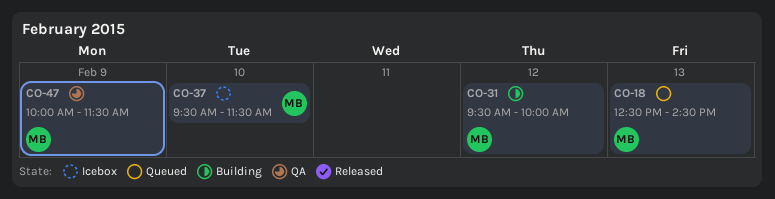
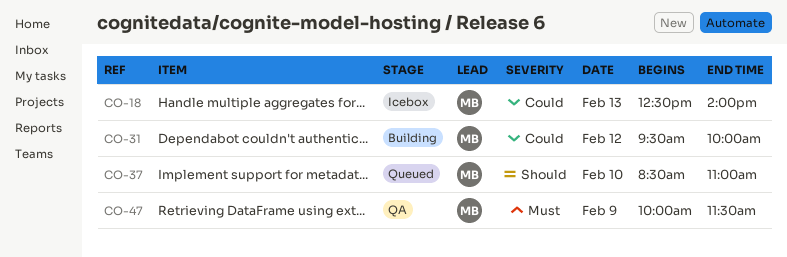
CO-18, status: Queued -> Icebox
CO-18, ends: 14:30 -> 14:00
CO-37, status: Icebox -> Queued
CO-37, begins: 09:30 -> 08:30
CO-37, ends: 11:30 -> 11:00

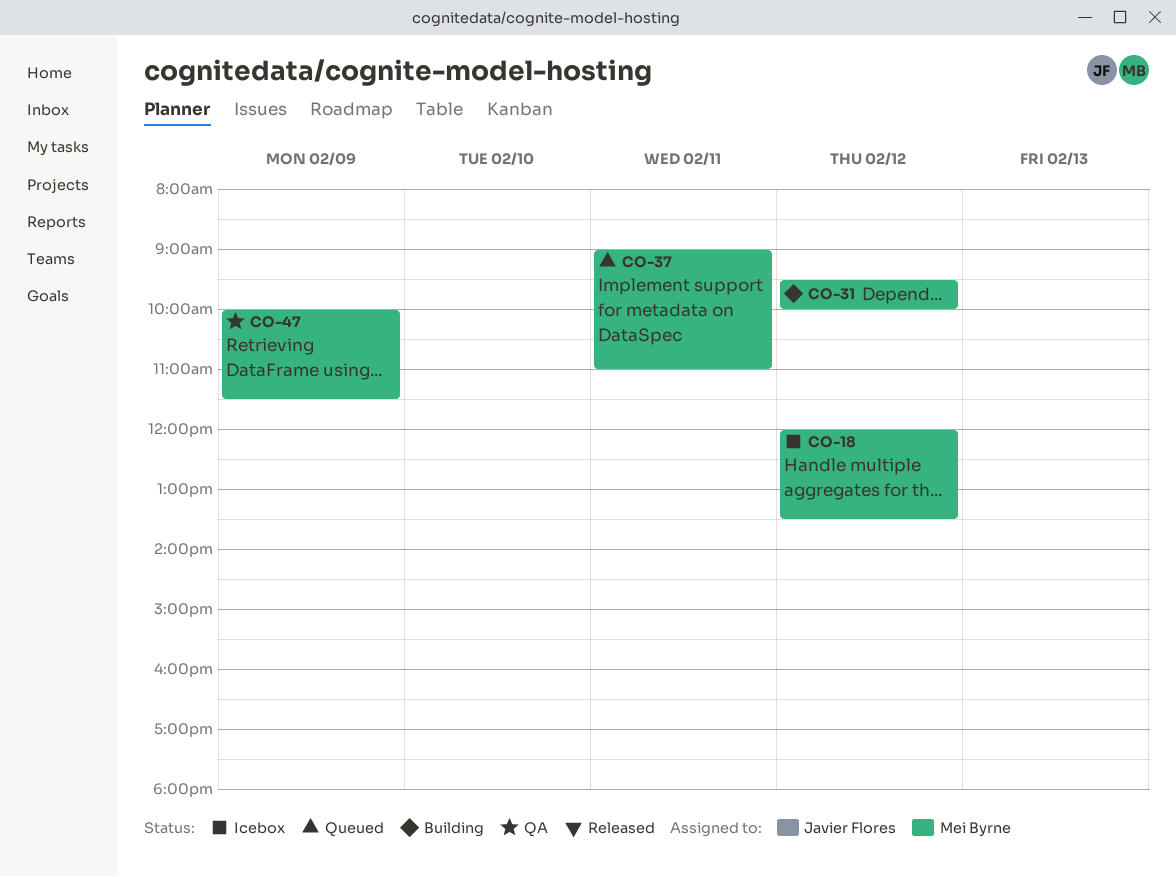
CO-18, day: Feb 13 -> Feb 12
CO-18, begins: 12:30 -> 12:00
CO-18, ends: 14:00 -> 13:30
CO-37, day: Feb 10 -> Feb 11
CO-37, begins: 08:30 -> 09:00

